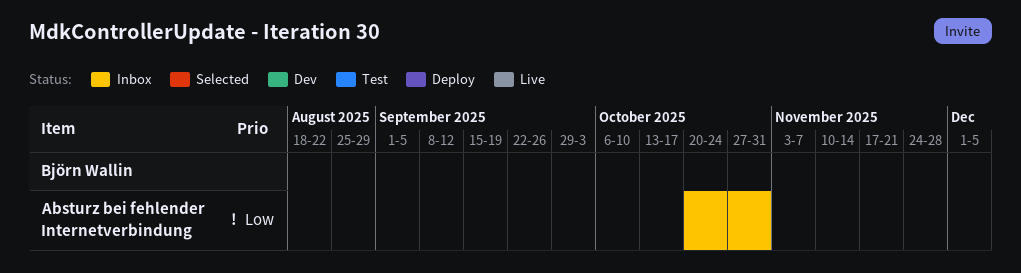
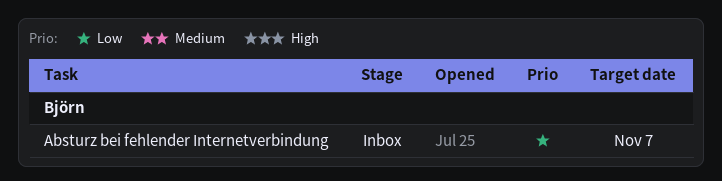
Absturz bei fehlender Internetverbindung, due: Oct 31 -> Nov 7

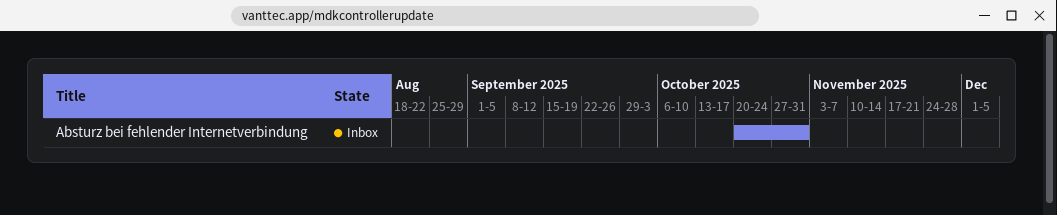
Absturz bei fehlender Internetverbindung, due: Nov 7 -> Oct 31

